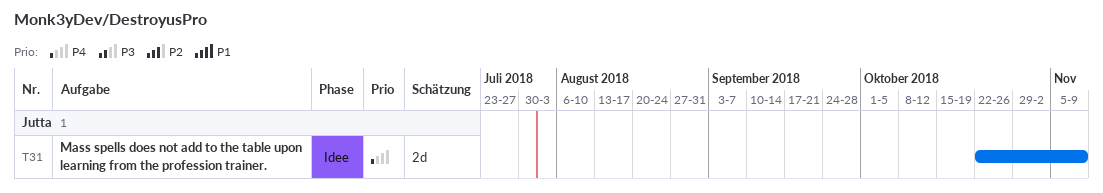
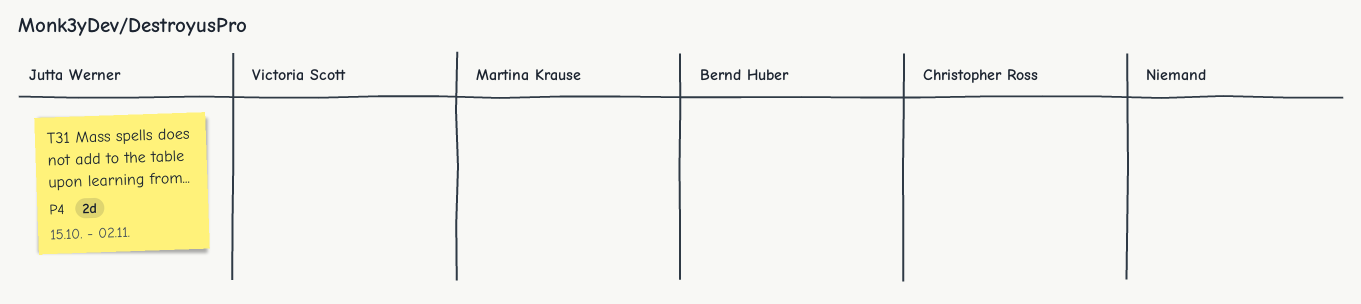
T31, start: Oct 22 -> Oct 15
T31, due: Nov 9 -> Nov 2

